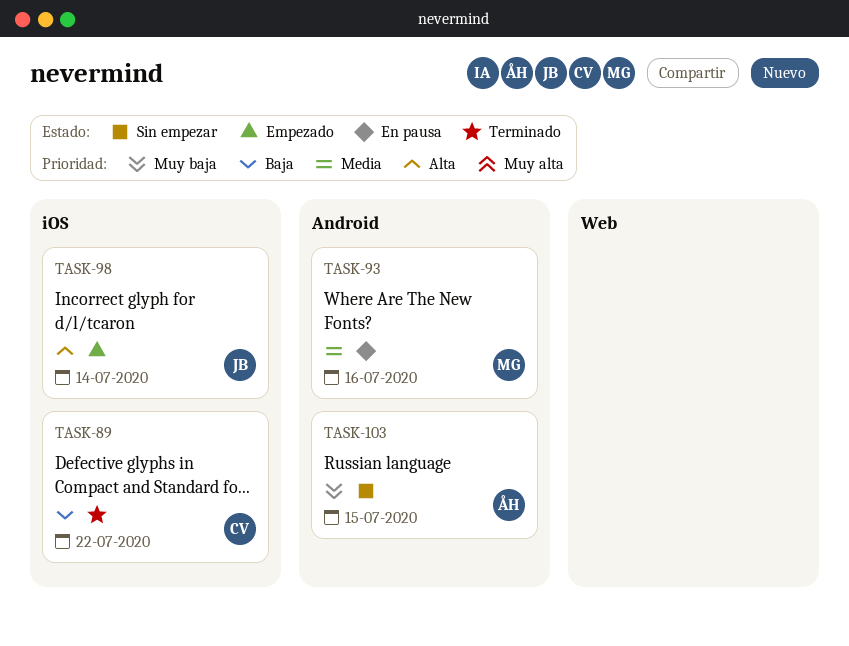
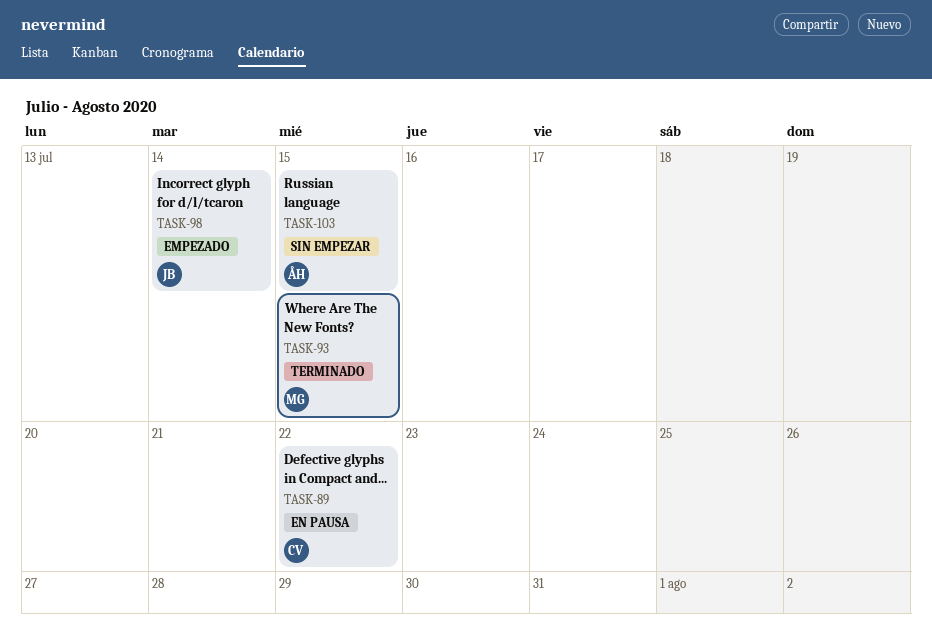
TASK-89, status: Terminado -> En pausa
TASK-93, status: En pausa -> Terminado
TASK-93, due: Jul 16 -> Jul 15

